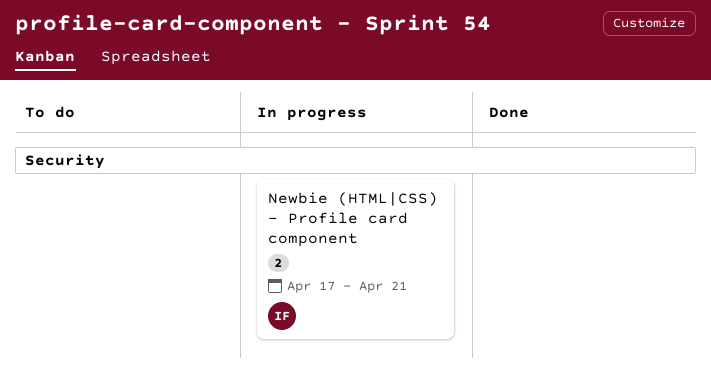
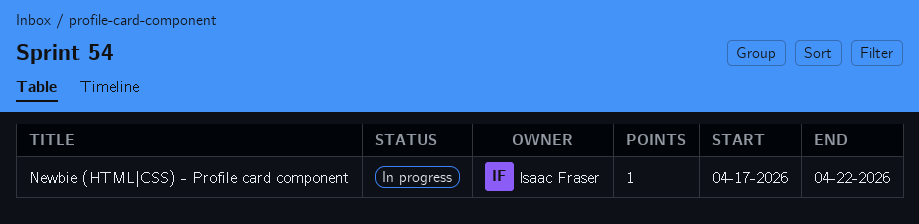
Newbie (HTML|CSS) - Profile card component, estimate: 2 -> 1
Newbie (HTML|CSS) - Profile card component, due: Apr 21 -> Apr 22

